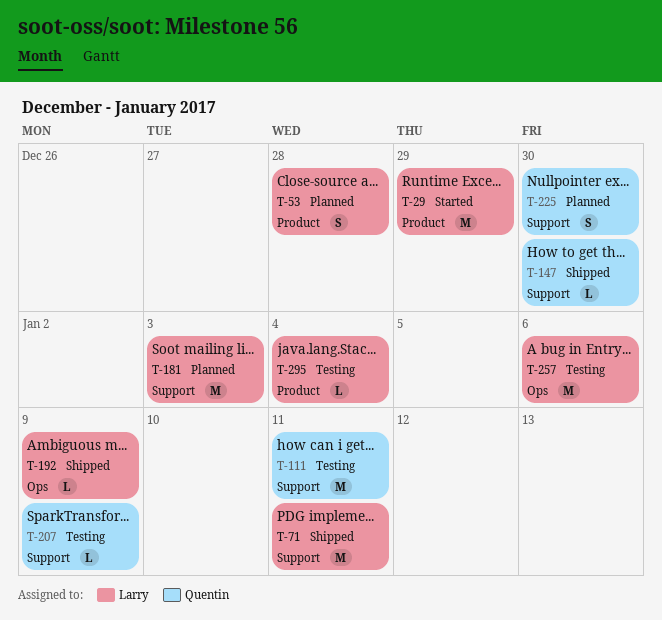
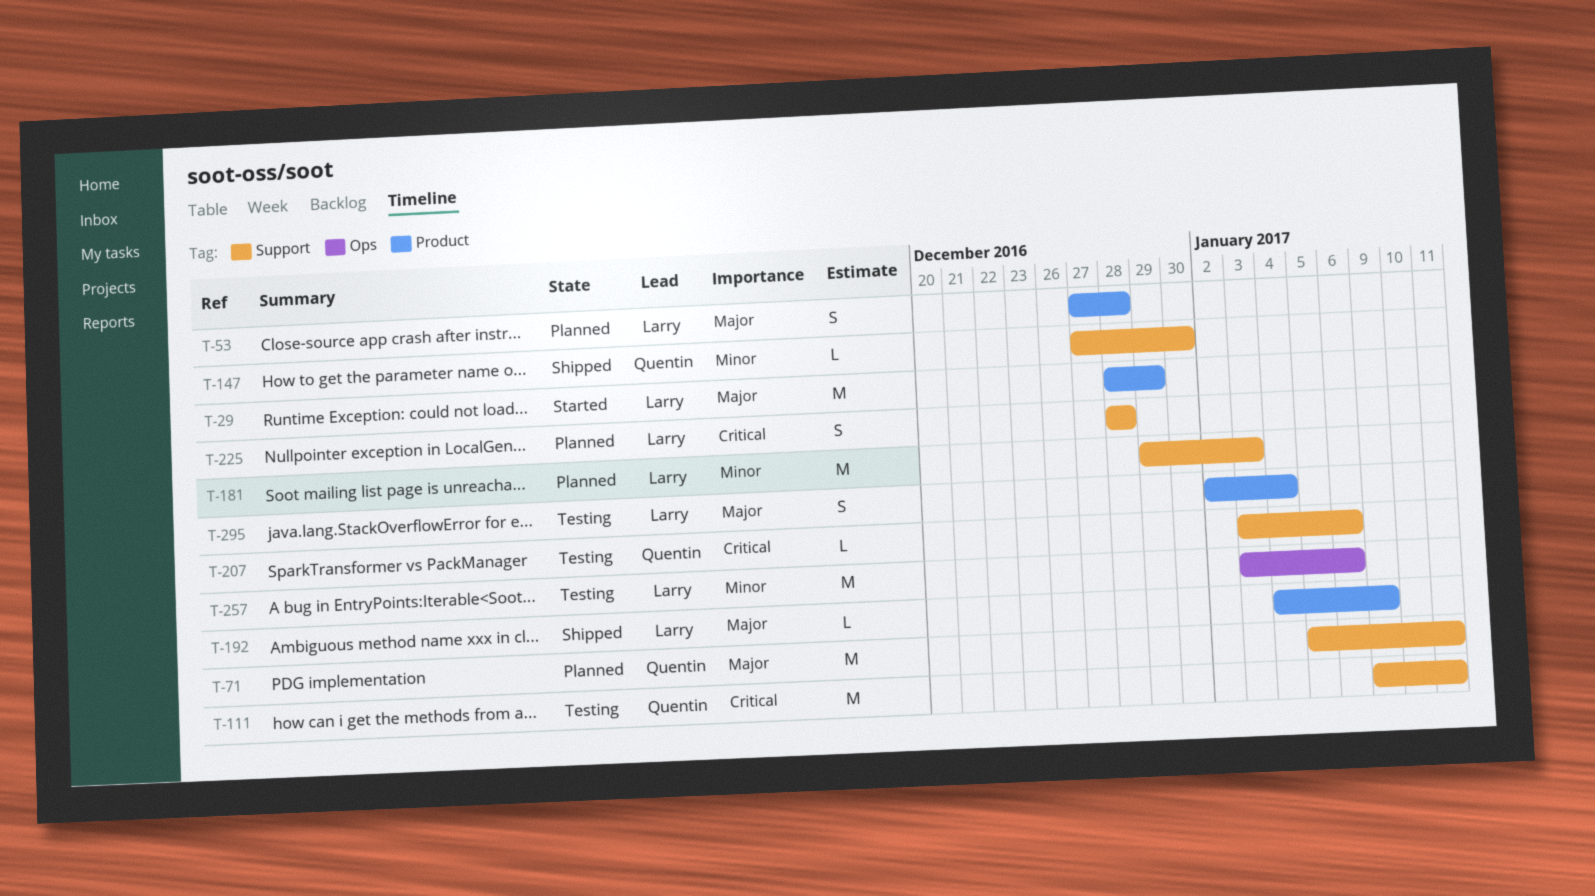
T-71, status: Shipped -> Planned
T-71, owner: Larry -> Quentin
T-192, label: Ops -> Product
T-207, due: Jan 9 -> Jan 6
T-225, owner: Quentin -> Larry
T-225, due: Dec 30 -> Dec 28
T-295, estimate: L -> S

